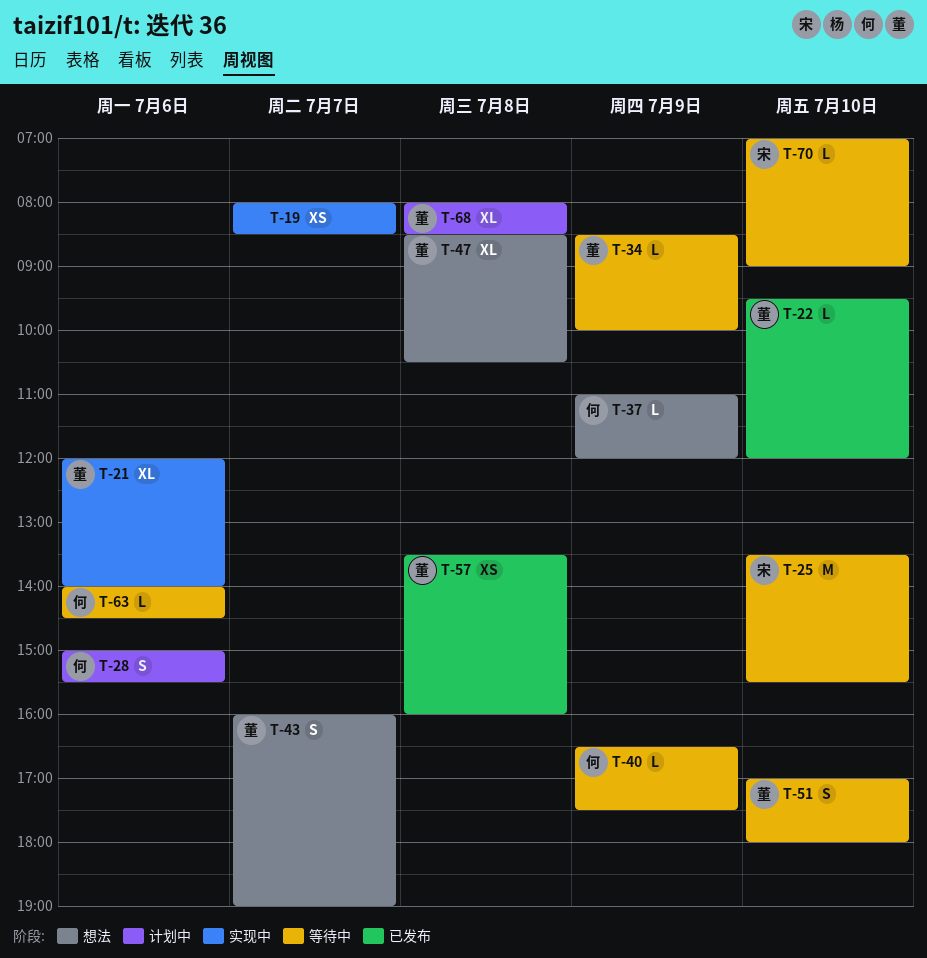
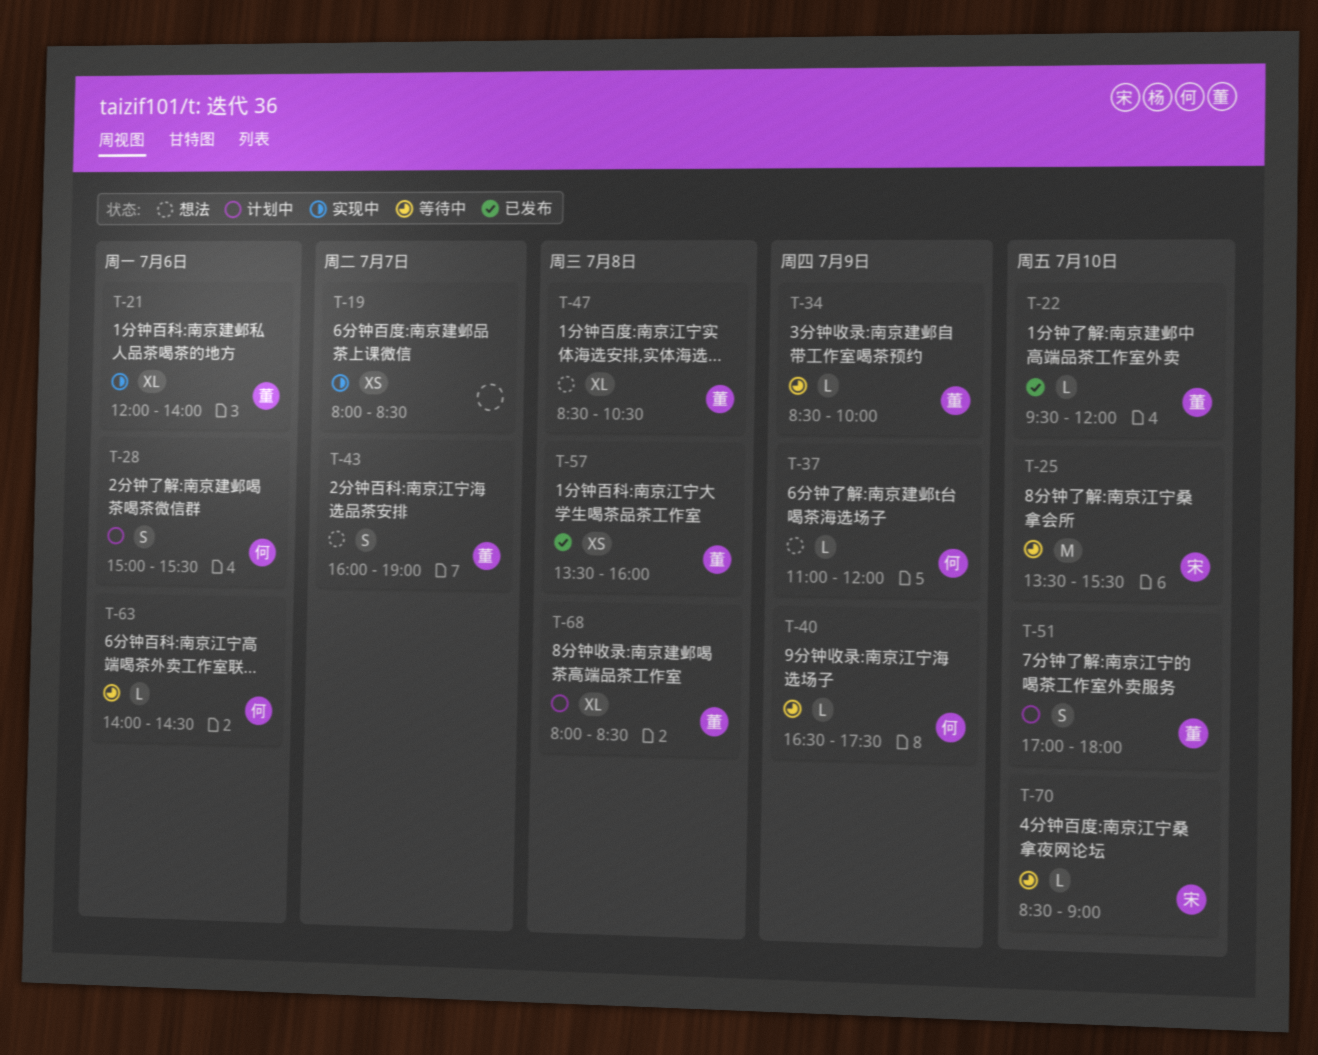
T-51, status: 等待中 -> 计划中
T-70, begins: 07:00 -> 08:30

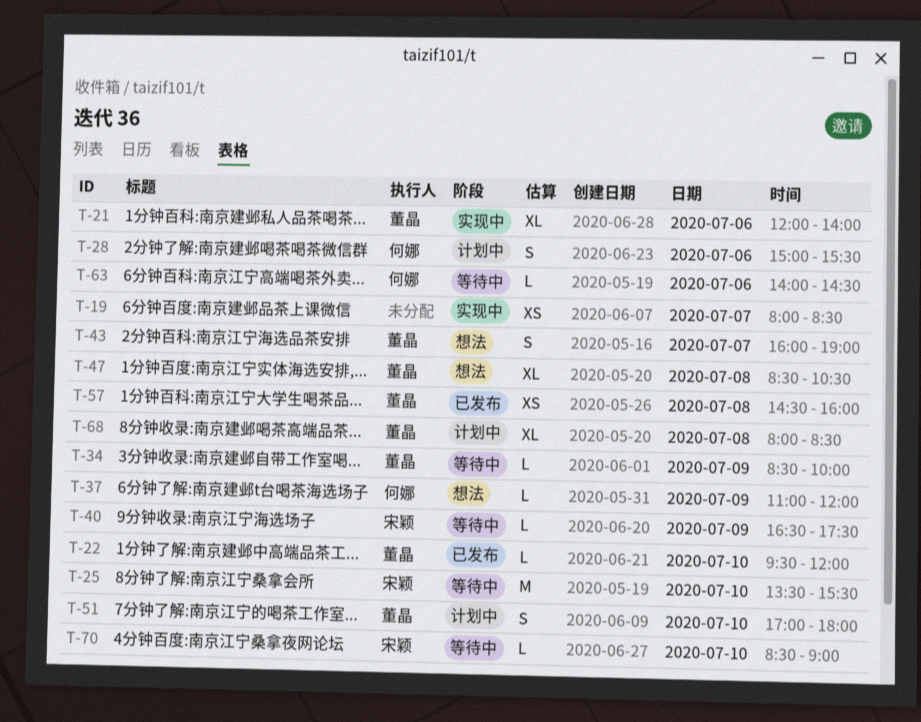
T-40, owner: 何娜 -> 宋颖
T-57, begins: 13:30 -> 14:30

